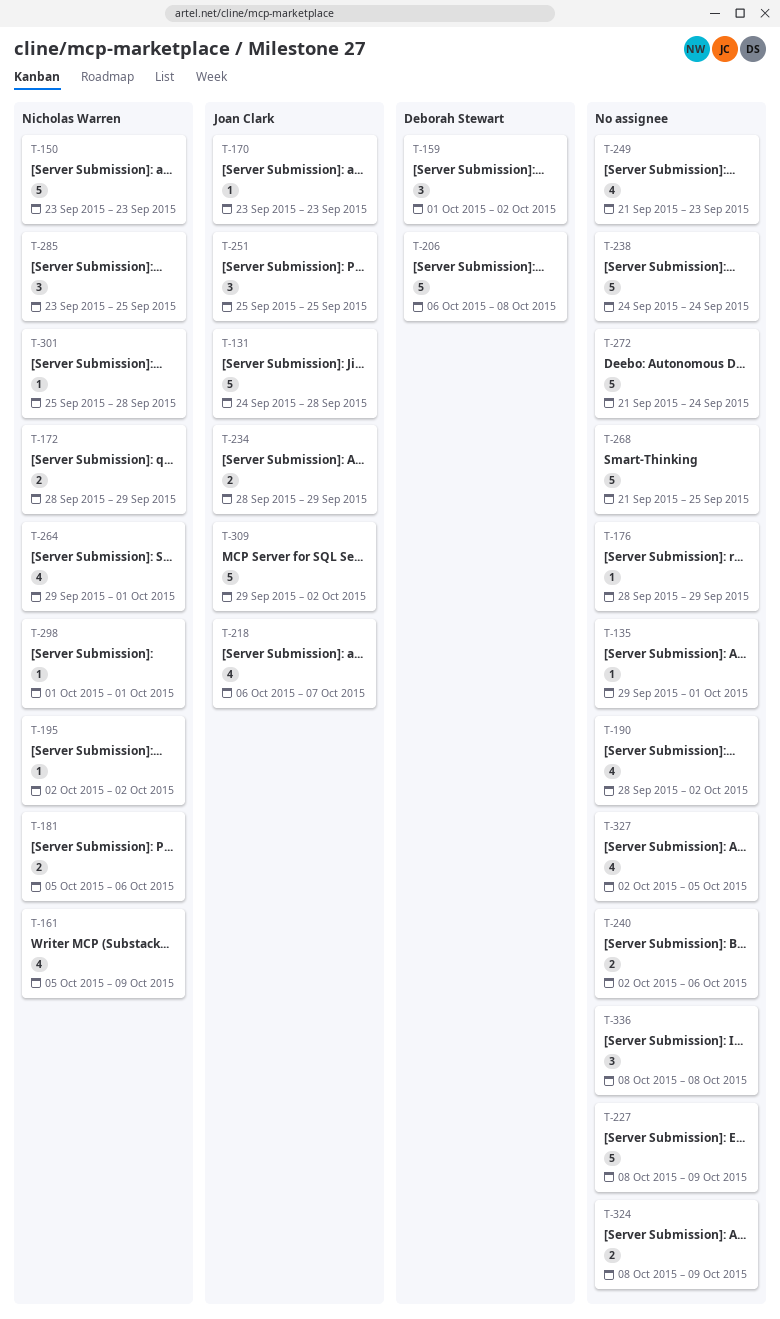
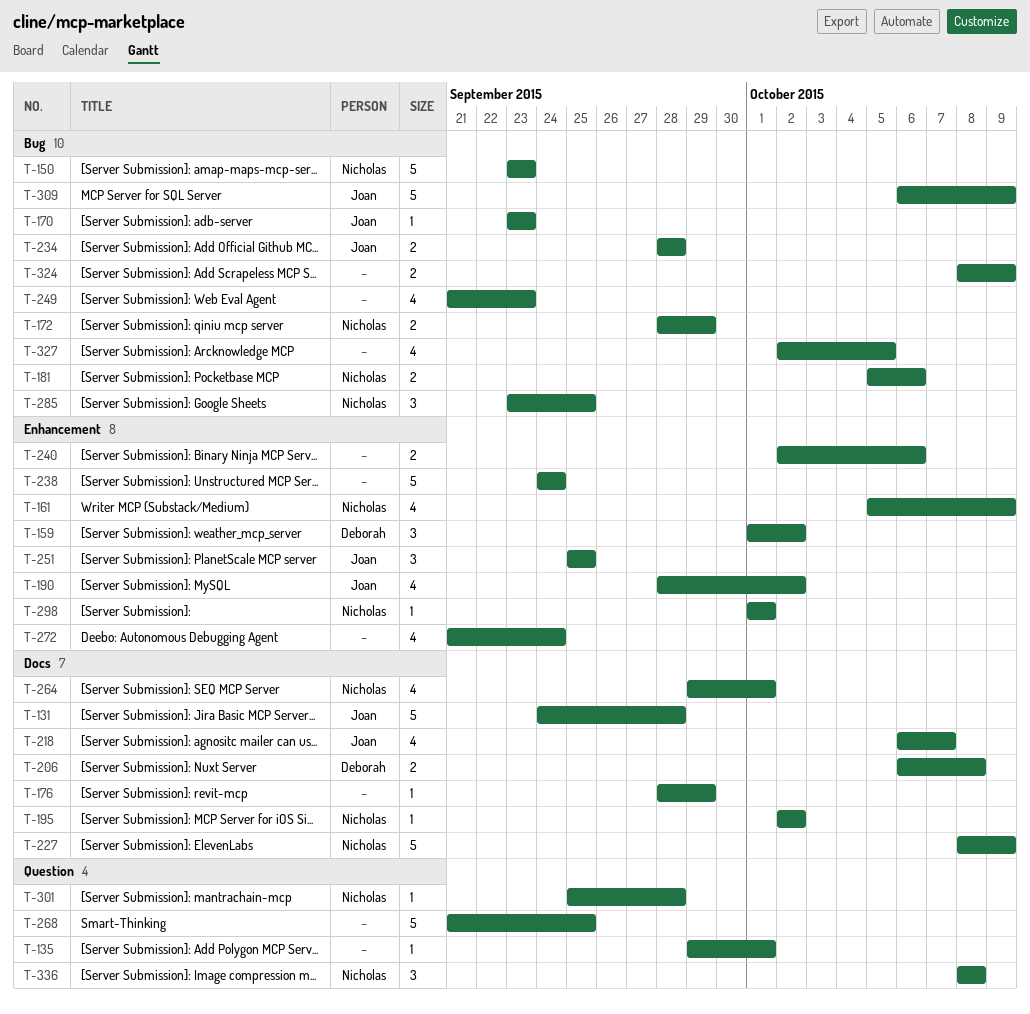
T-190, owner: none -> Joan Clark
T-206, estimate: 5 -> 2
T-227, owner: none -> Nicholas Warren
T-234, due: Sep 29 -> Sep 28
T-272, estimate: 5 -> 4
T-309, start: Sep 29 -> Oct 6
T-309, due: Oct 2 -> Oct 9
T-336, owner: none -> Nicholas Warren

